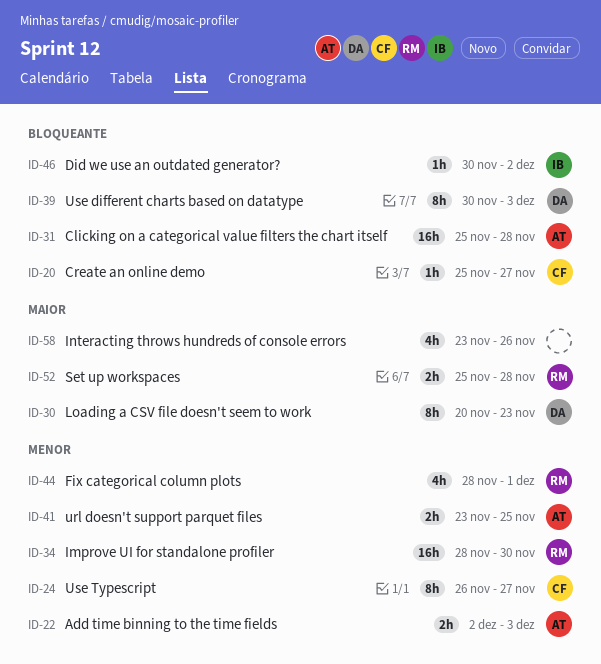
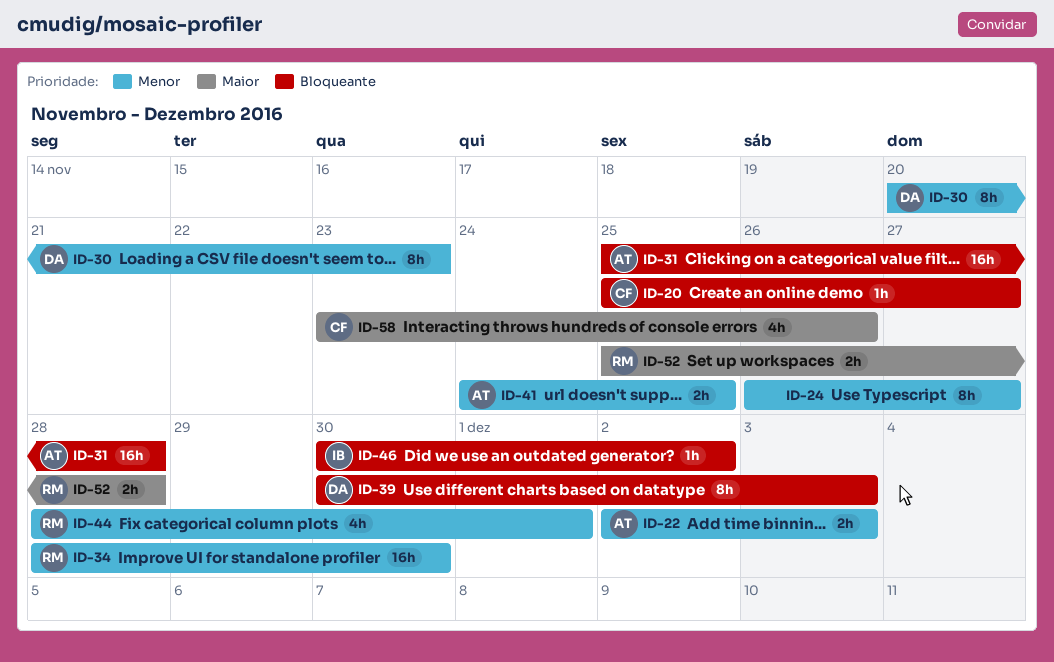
ID-24, owner: CF -> none
ID-30, priority: Maior -> Menor
ID-41, start: Nov 23 -> Nov 24
ID-58, owner: none -> CF

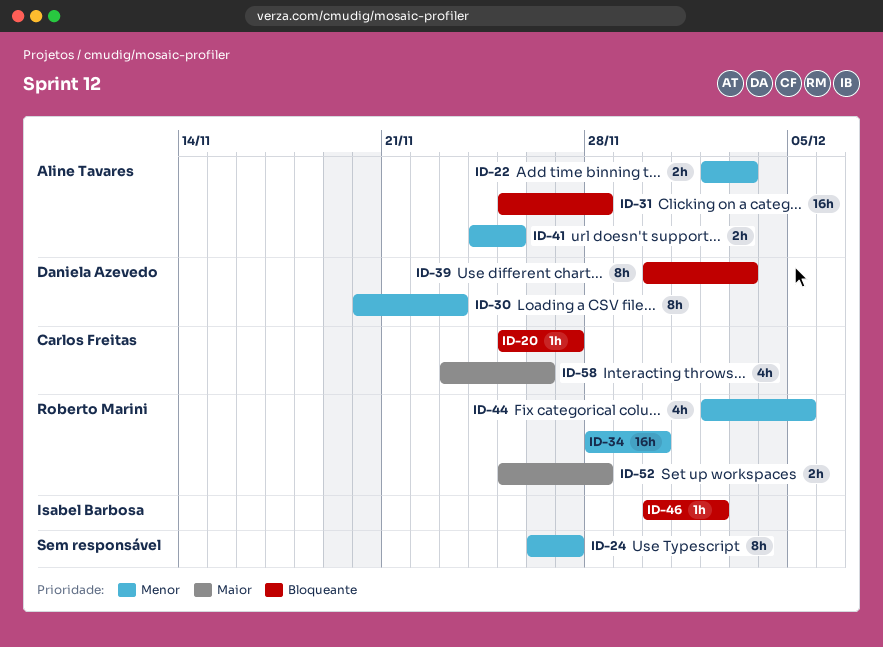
ID-44, start: Nov 28 -> Dec 2
ID-44, due: Dec 1 -> Dec 5

